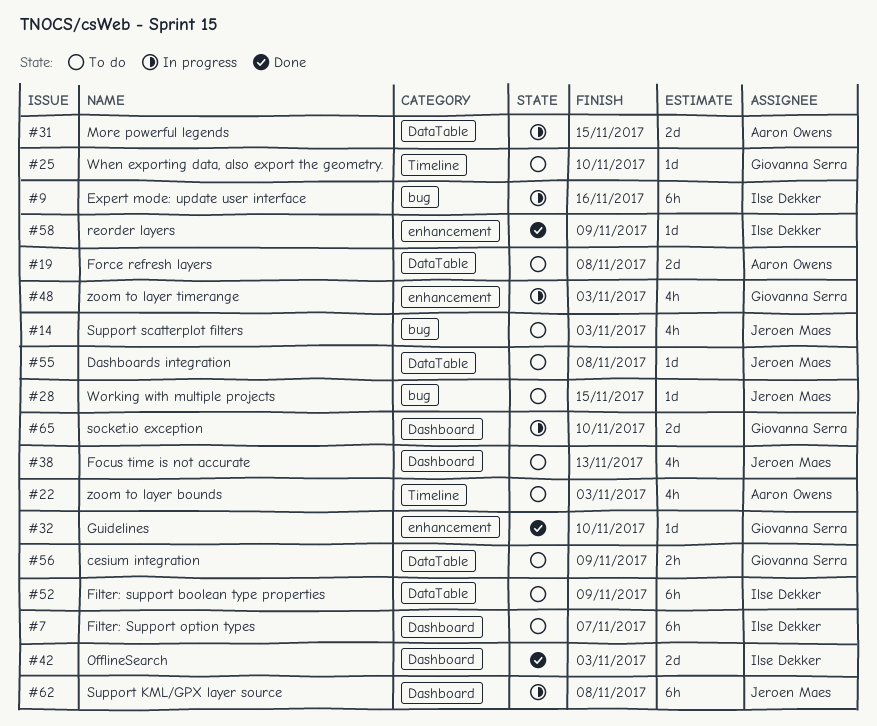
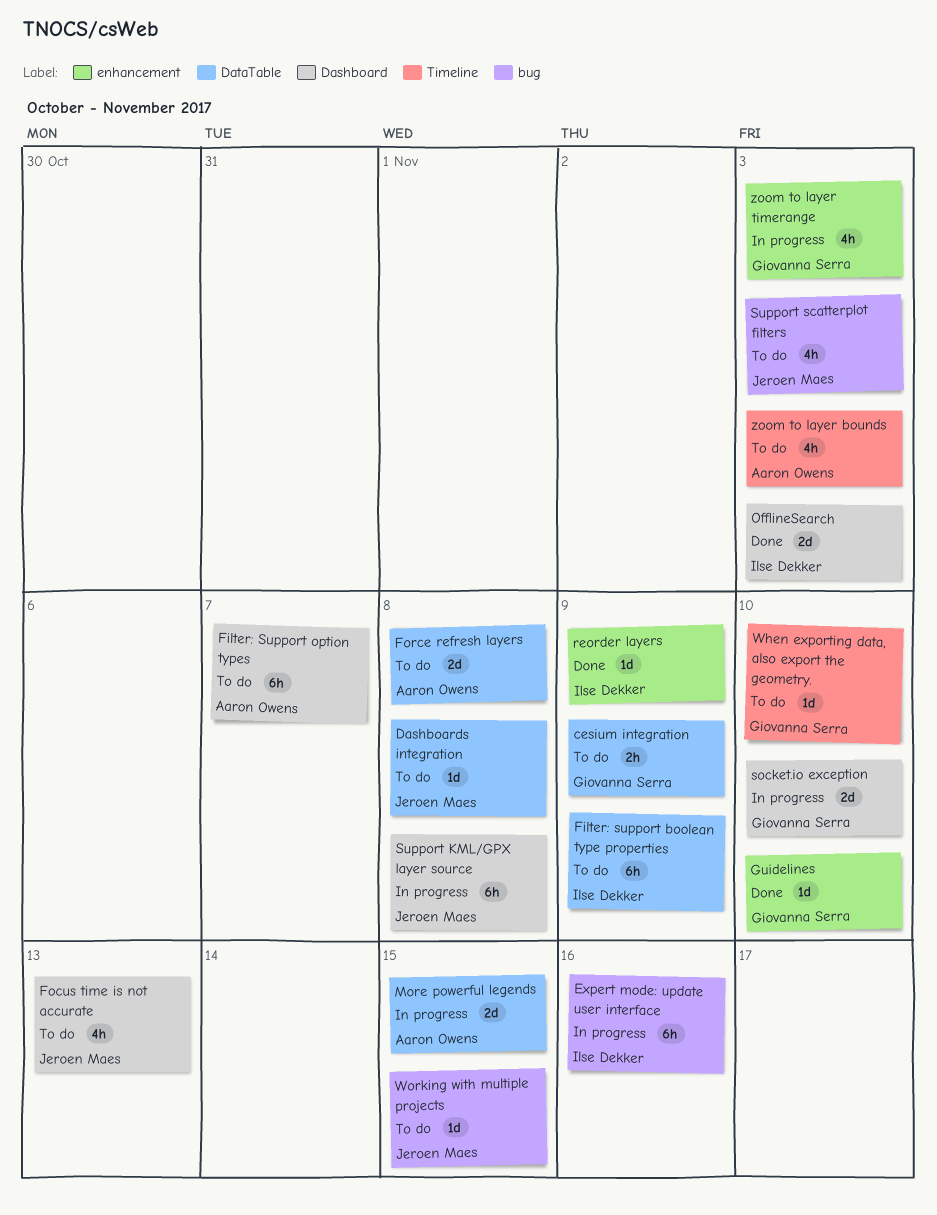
Filter: Support option types, owner: Ilse Dekker -> Aaron Owens

